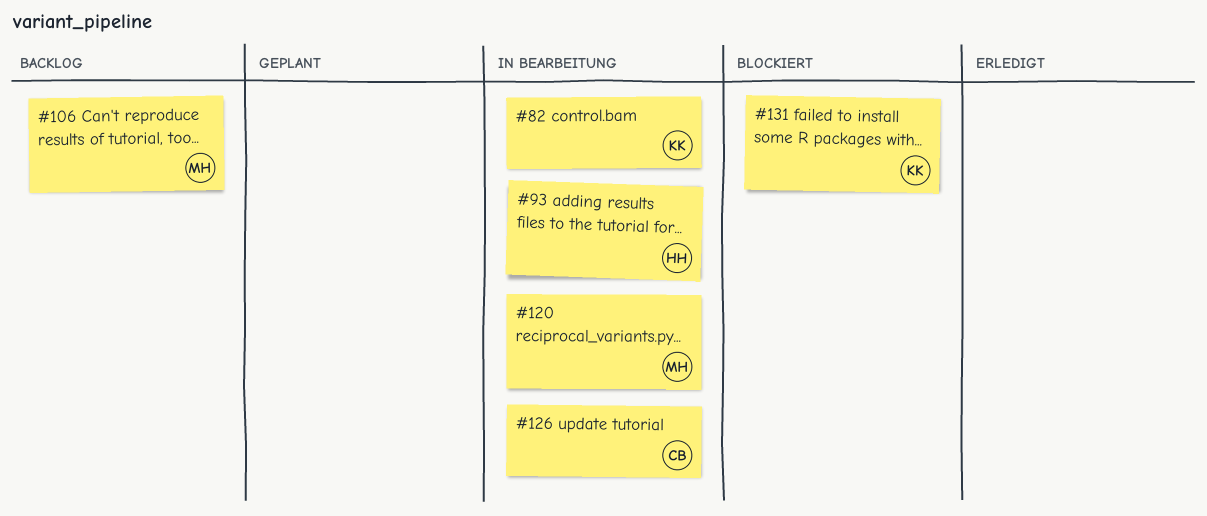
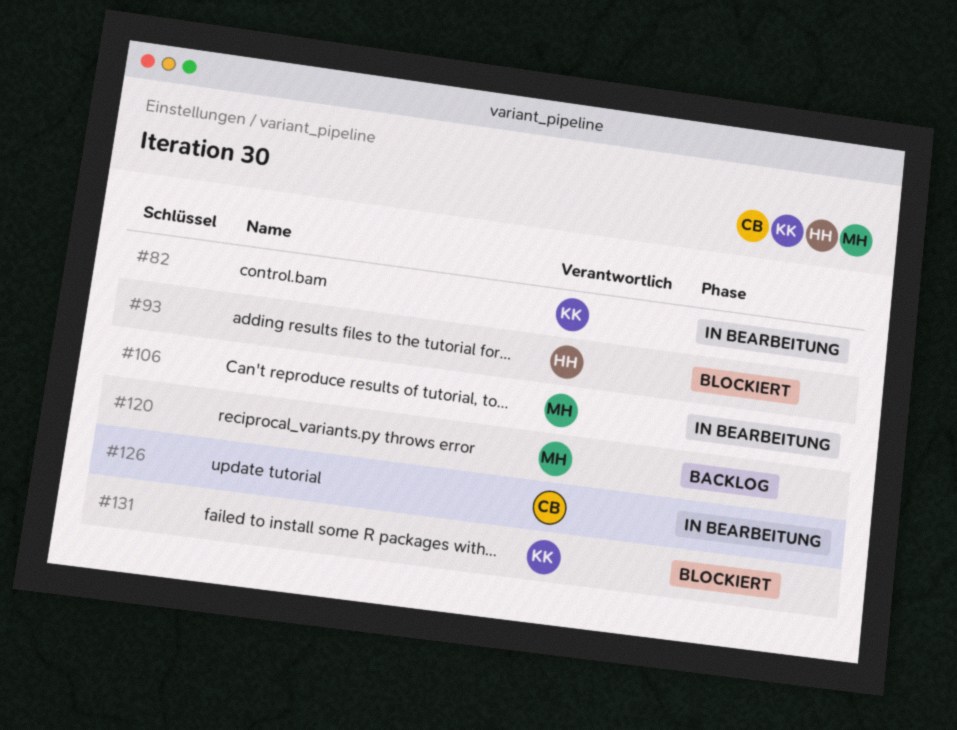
#93, status: In Bearbeitung -> Blockiert
#106, status: Backlog -> In Bearbeitung
#120, status: In Bearbeitung -> Backlog

